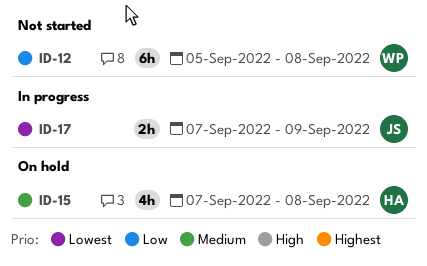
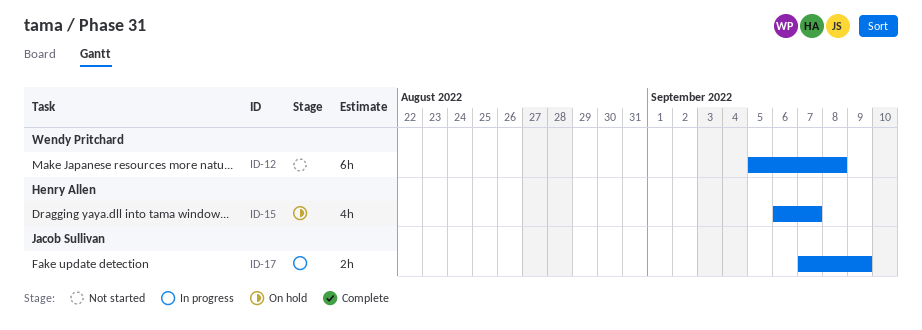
ID-15, start: Sep 7 -> Sep 6
ID-15, due: Sep 8 -> Sep 7

